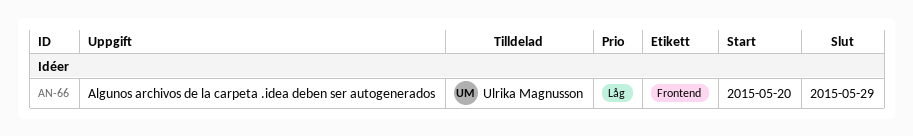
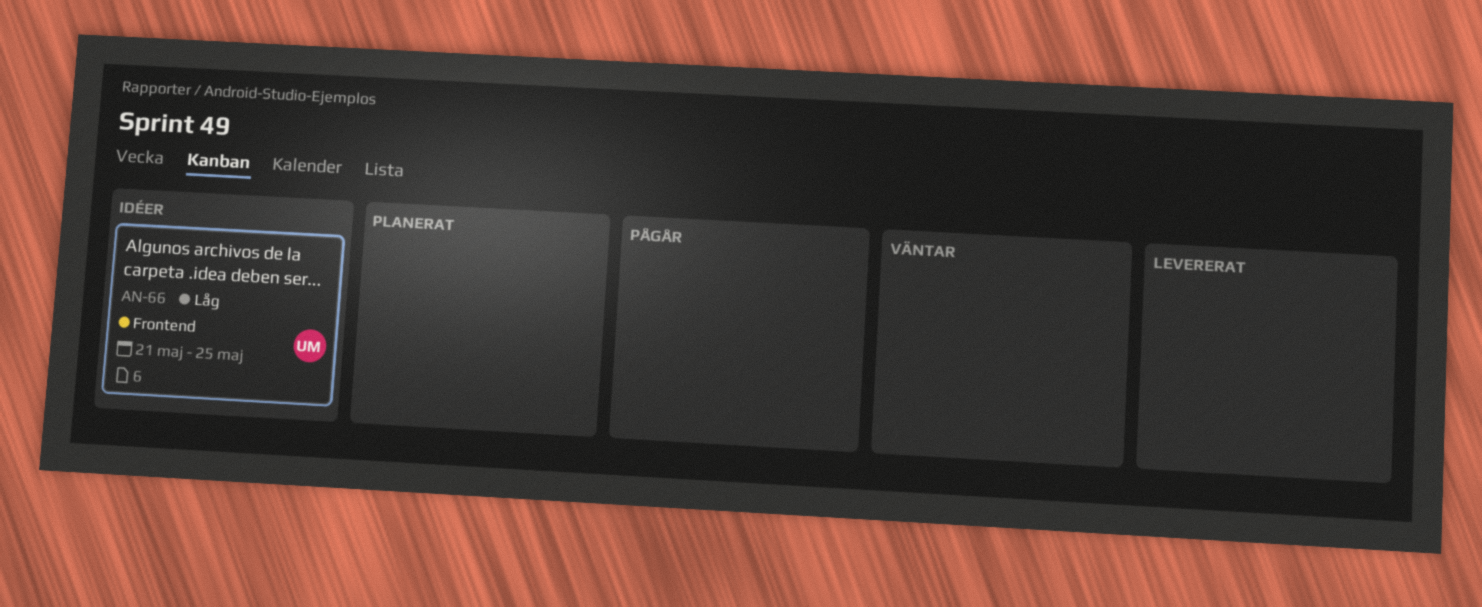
AN-66, start: May 20 -> May 21
AN-66, due: May 29 -> May 25

